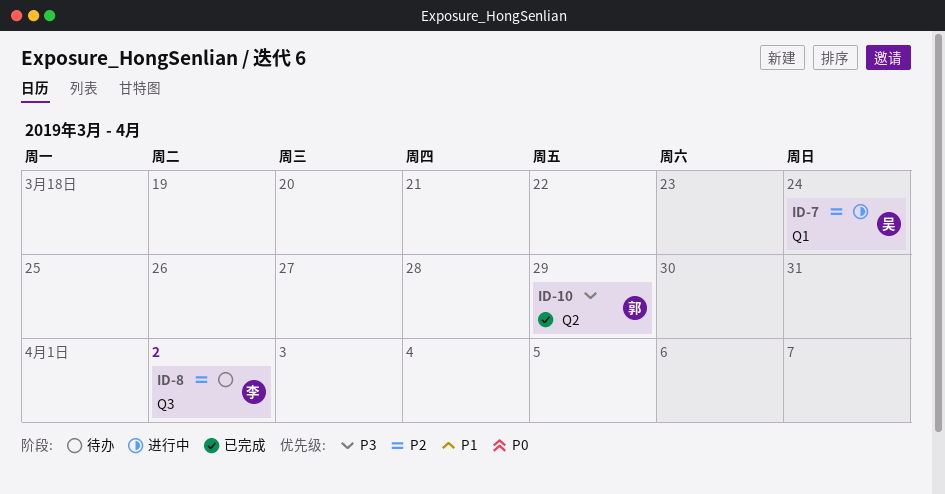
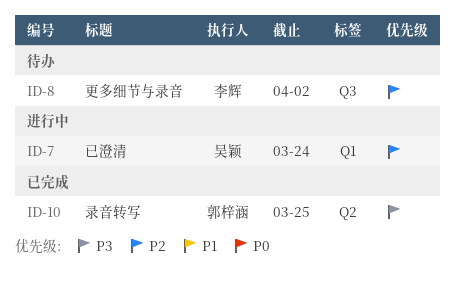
ID-10, due: Mar 29 -> Mar 25

